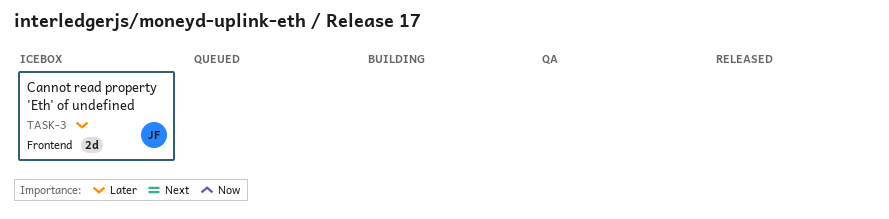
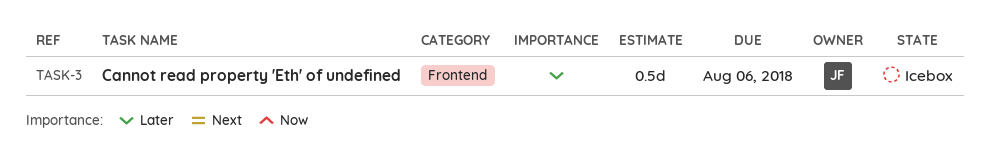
TASK-3, estimate: 2d -> 0.5d

